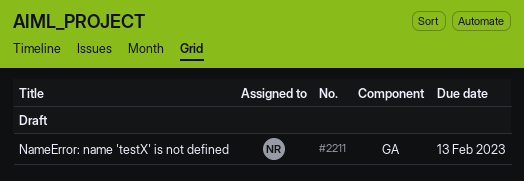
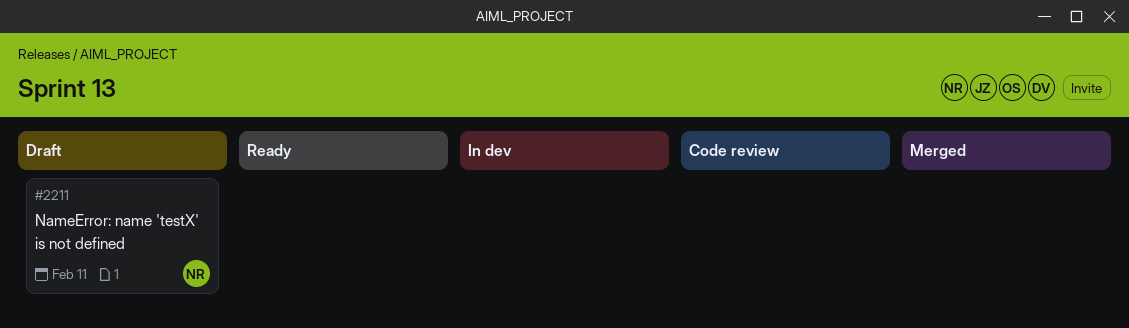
#2211, due: Feb 13 -> Feb 11

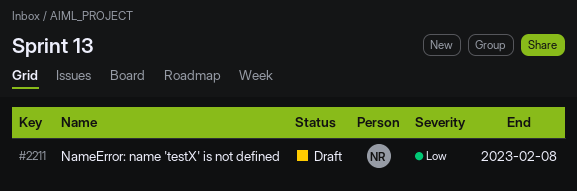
#2211, due: Feb 11 -> Feb 8

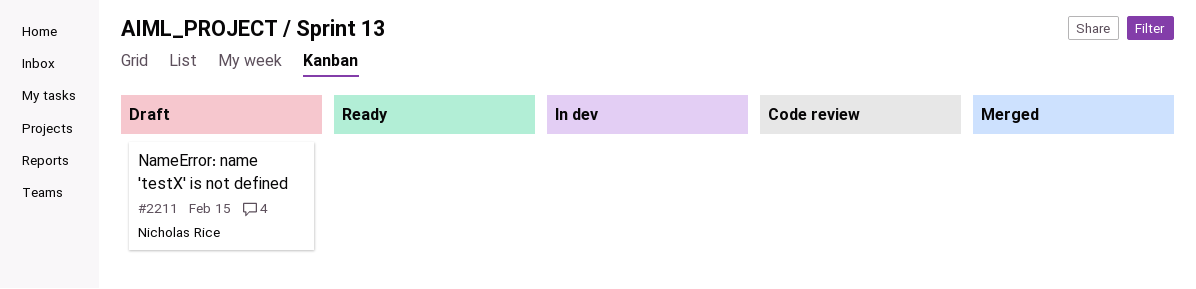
#2211, due: Feb 8 -> Feb 15

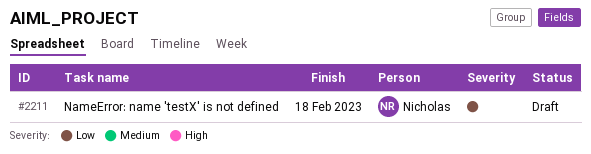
#2211, due: Feb 15 -> Feb 18

